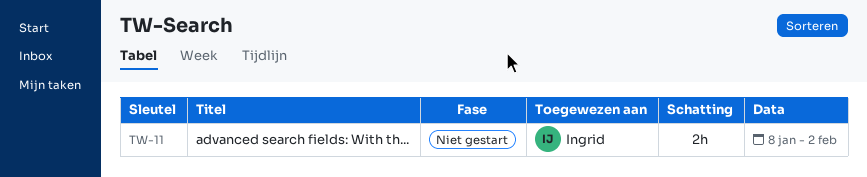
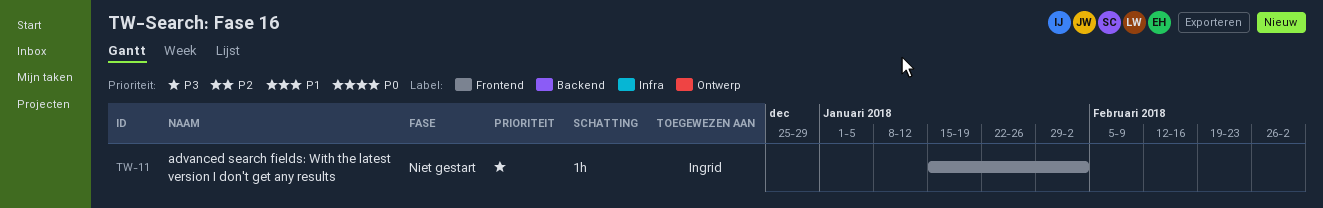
TW-11, estimate: 2h -> 1h
TW-11, start: Jan 8 -> Jan 15

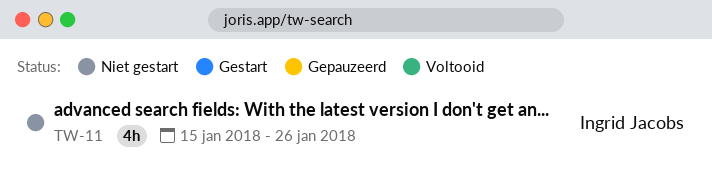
TW-11, estimate: 1h -> 4h
TW-11, due: Feb 2 -> Jan 26

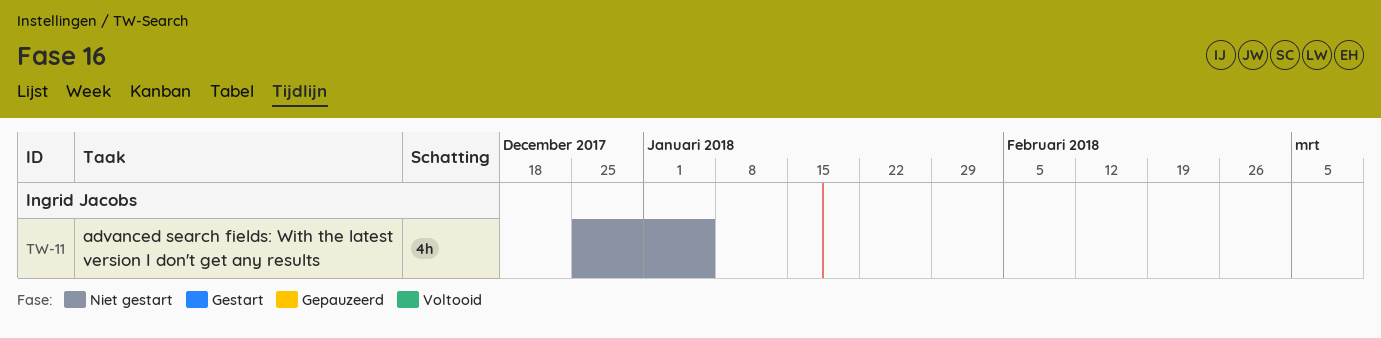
TW-11, start: Jan 15 -> Dec 25
TW-11, due: Jan 26 -> Jan 5

